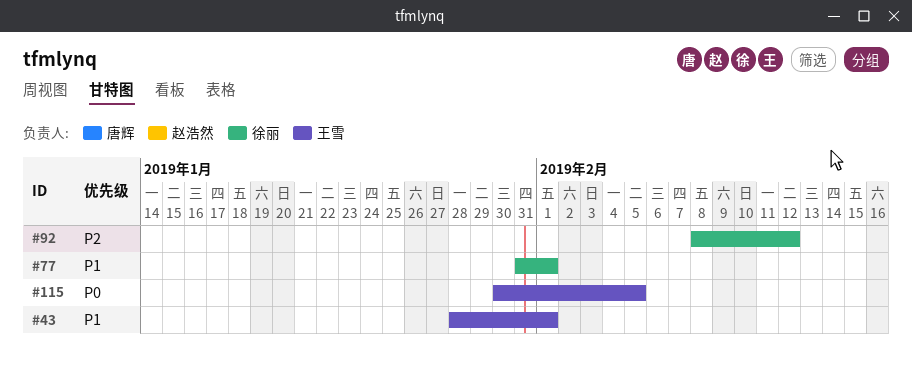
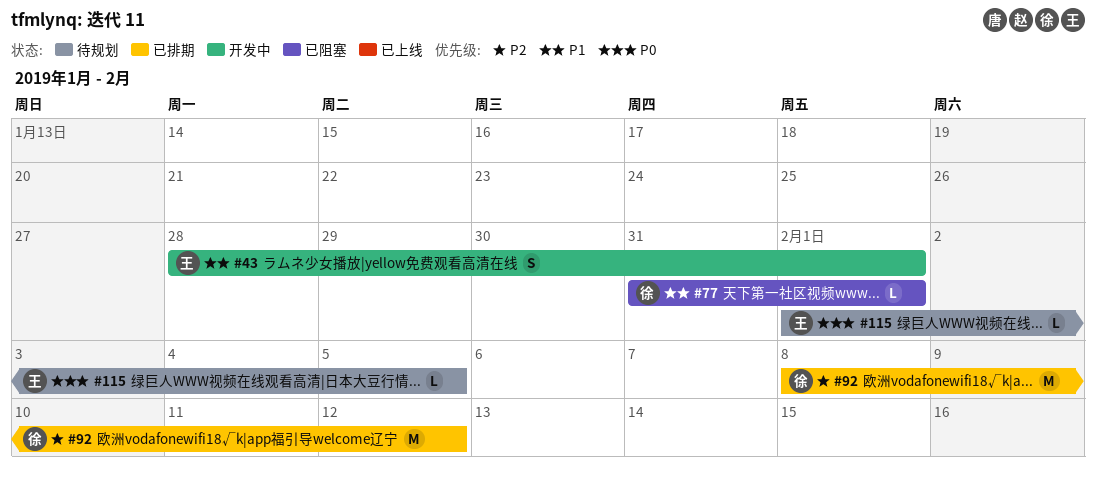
#115, start: Jan 30 -> Feb 1

